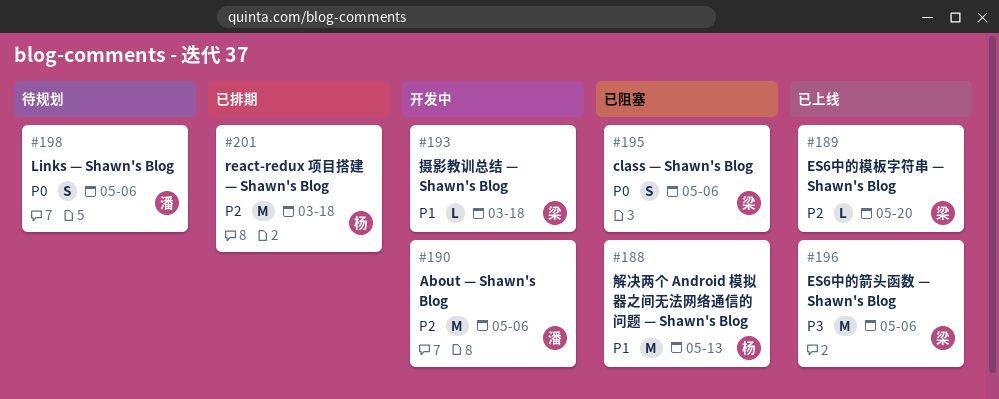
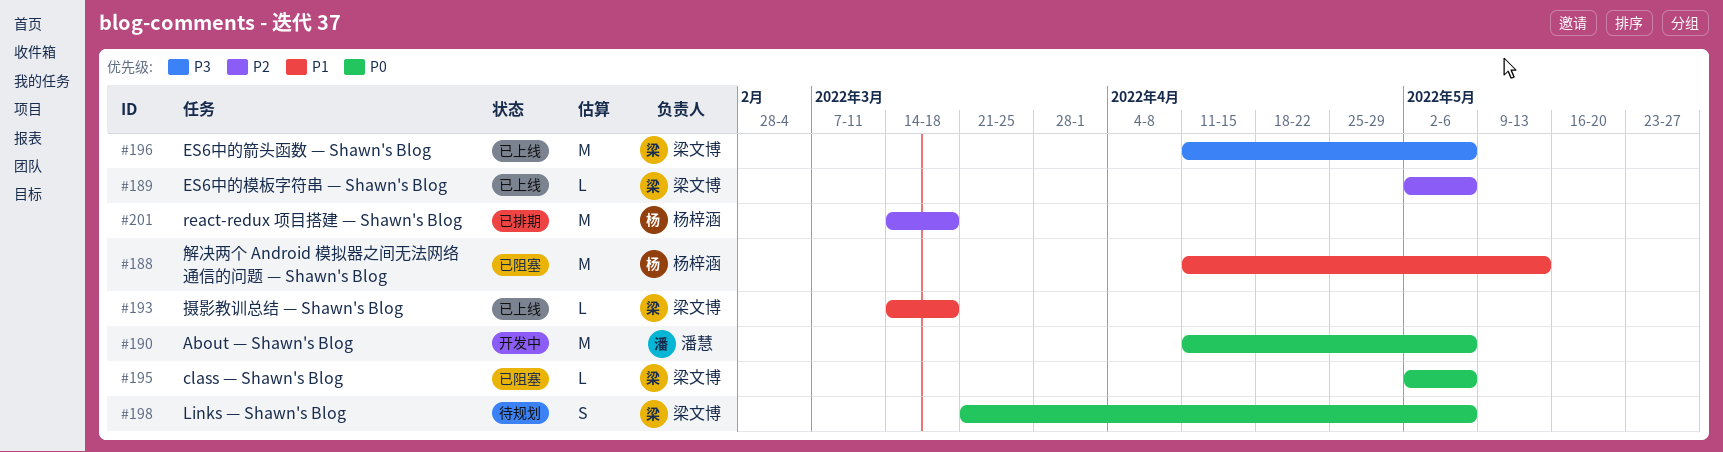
#189, due: May 20 -> May 6
#190, priority: P2 -> P0
#193, status: 开发中 -> 已上线
#195, estimate: S -> L
#198, owner: 潘慧 -> 梁文博

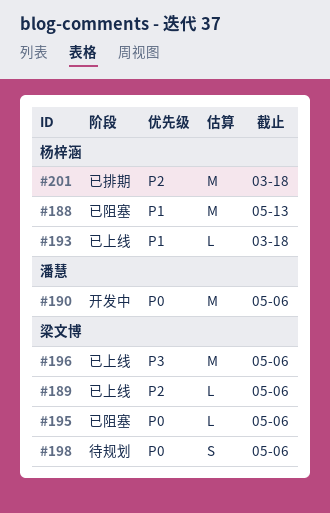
#193, owner: 梁文博 -> 杨梓涵

